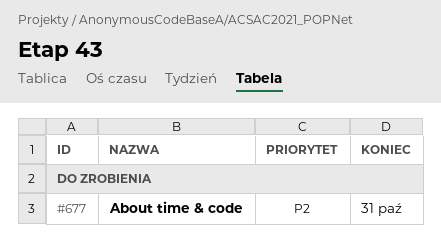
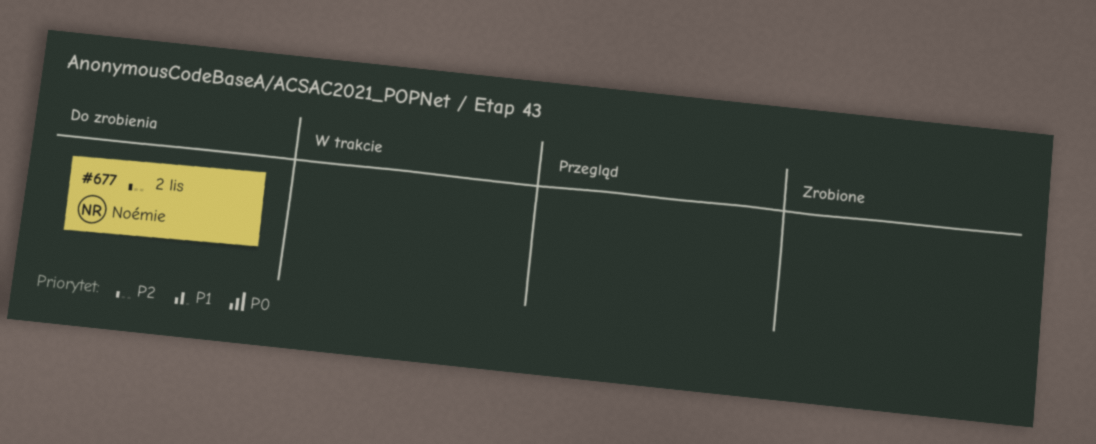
#677, due: Oct 31 -> Nov 2

